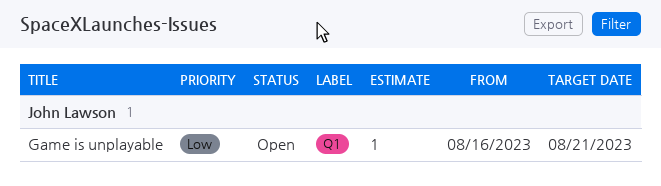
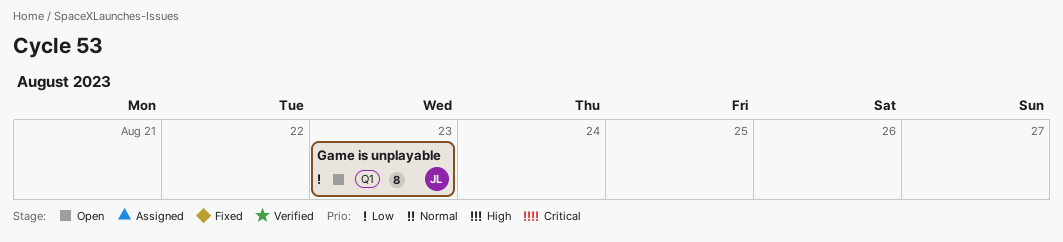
Game is unplayable, estimate: 1 -> 8
Game is unplayable, due: Aug 21 -> Aug 23

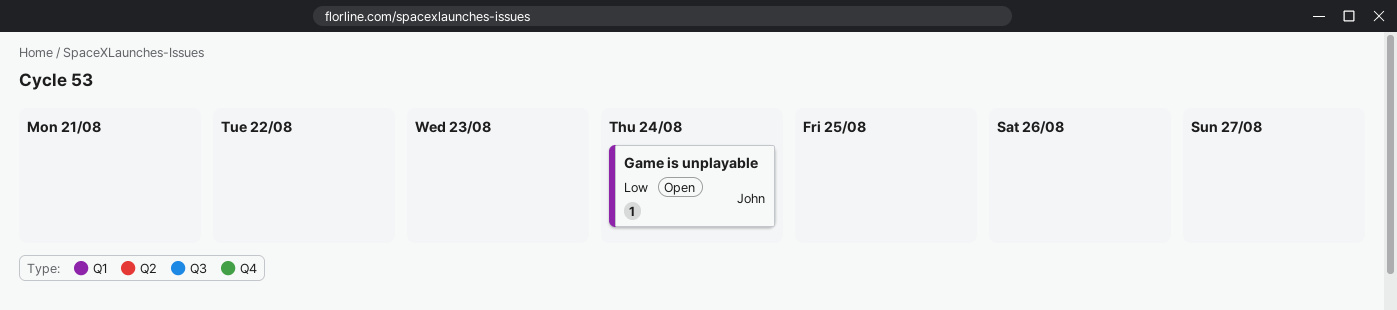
Game is unplayable, estimate: 8 -> 1
Game is unplayable, due: Aug 23 -> Aug 24

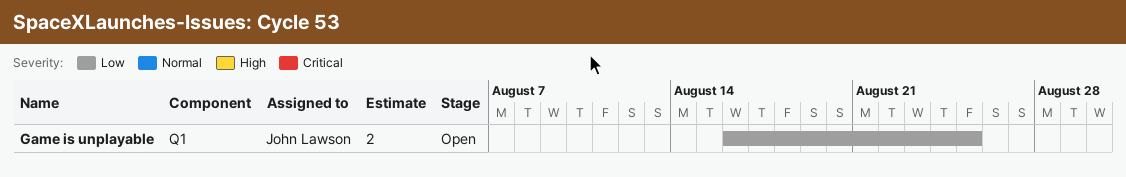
Game is unplayable, estimate: 1 -> 2
Game is unplayable, due: Aug 24 -> Aug 25

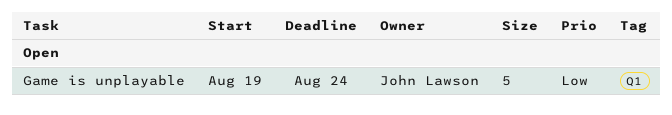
Game is unplayable, estimate: 2 -> 5
Game is unplayable, start: Aug 16 -> Aug 19
Game is unplayable, due: Aug 25 -> Aug 24

